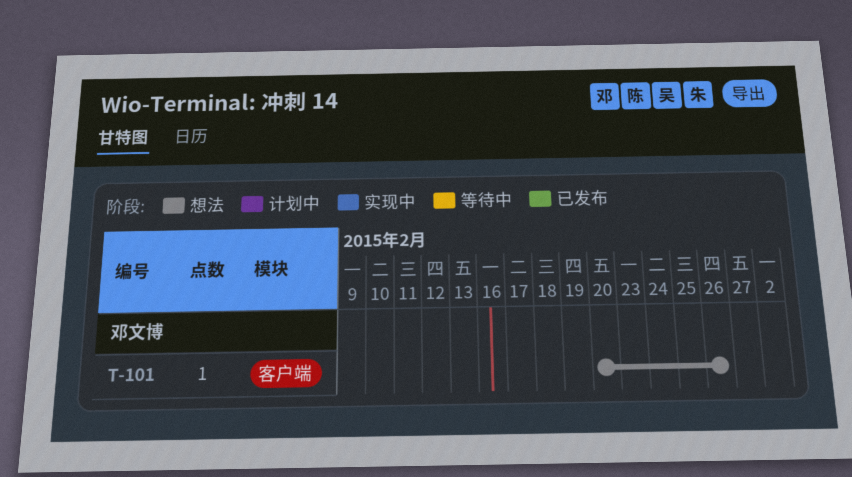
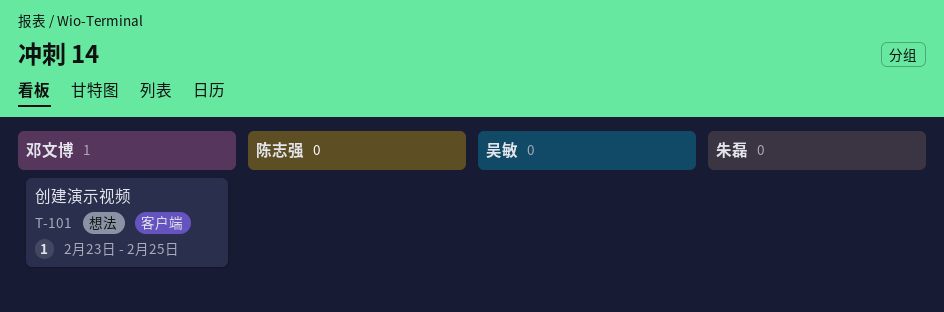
T-101, start: Feb 20 -> Feb 23
T-101, due: Feb 26 -> Feb 25

